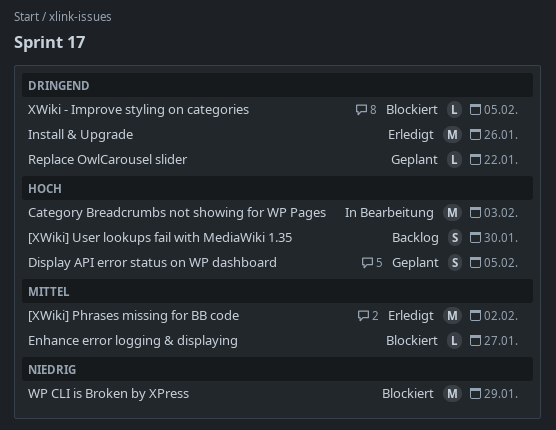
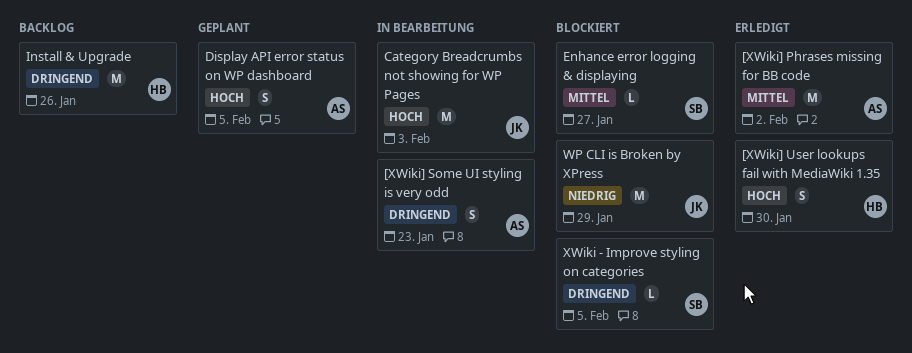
[XWiki] Some UI styling is very odd: none -> present
[XWiki] User lookups fail with MediaWiki 1.35, status: Backlog -> Erledigt
Install & Upgrade, status: Erledigt -> Backlog
Replace OwlCarousel slider: present -> none

